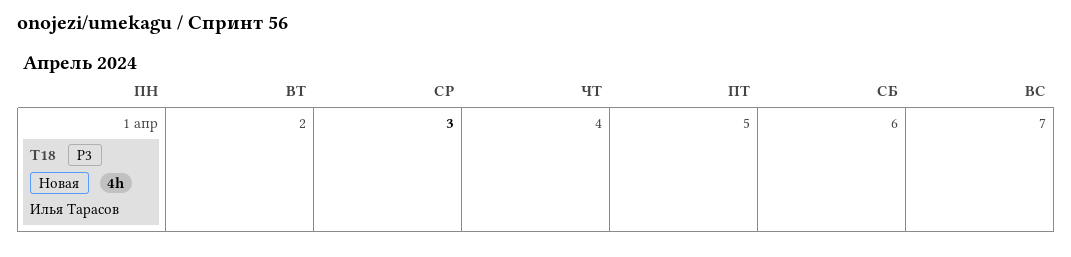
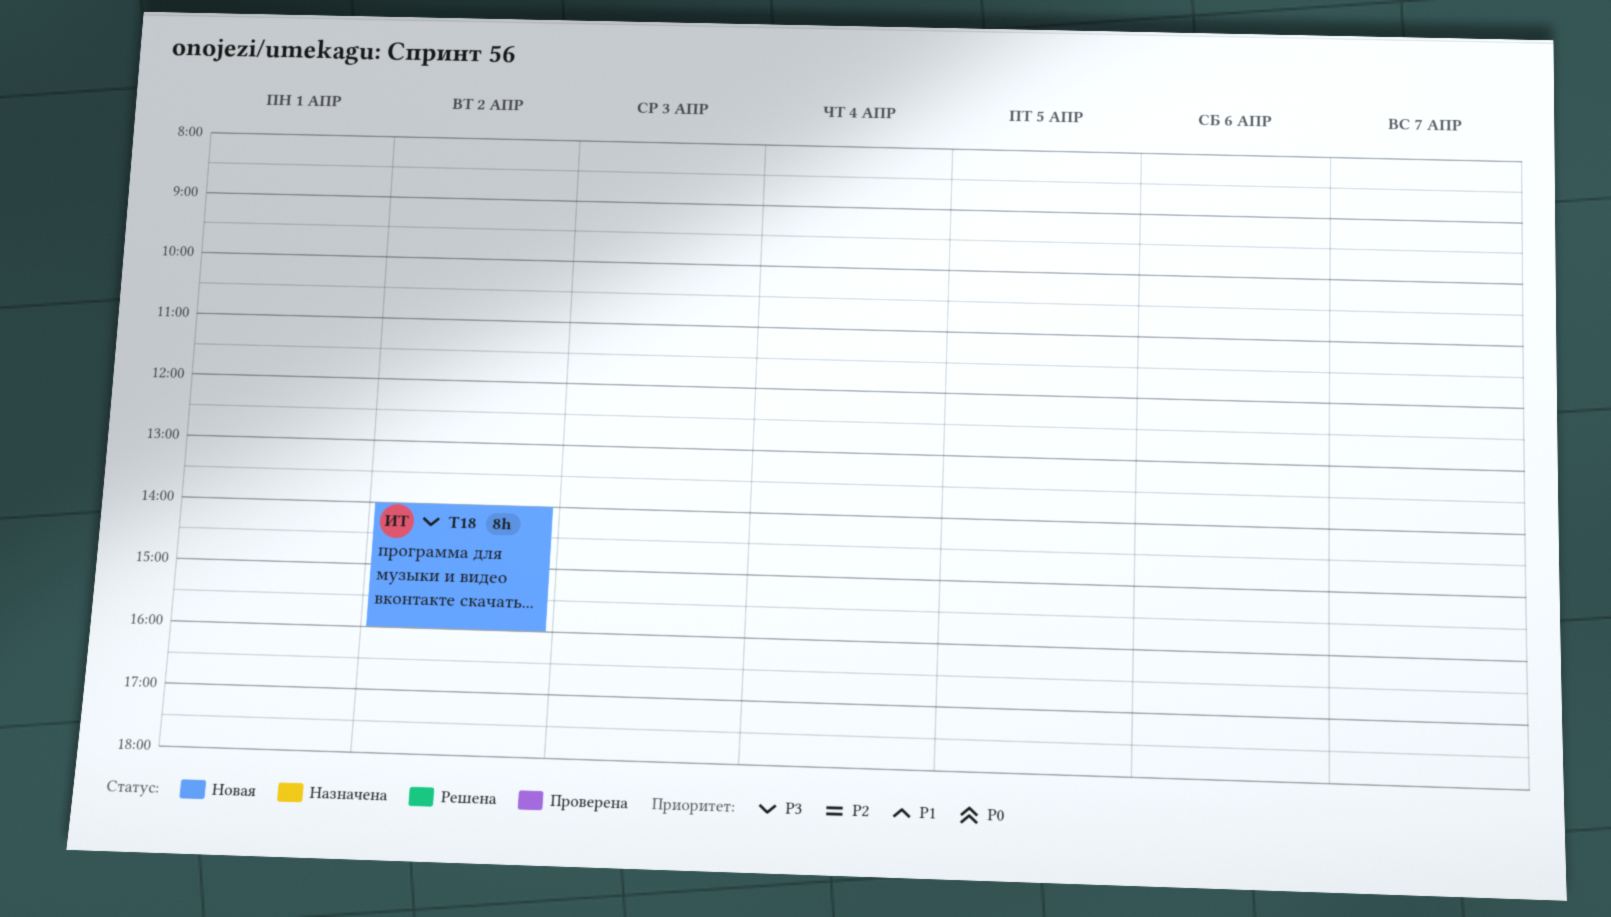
T18, estimate: 4h -> 8h
T18, day: Apr 1 -> Apr 2

